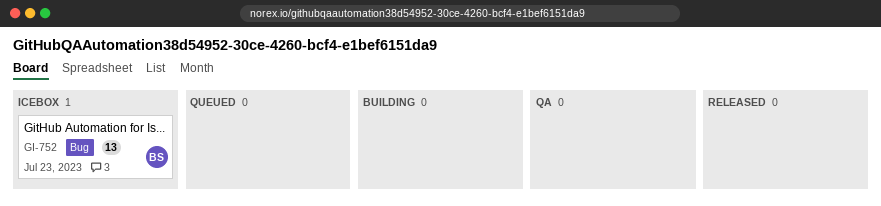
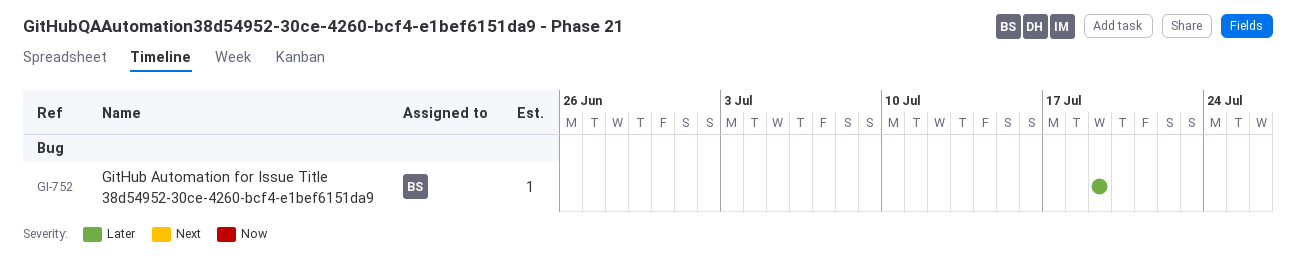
GI-752, estimate: 13 -> 1
GI-752, due: Jul 23 -> Jul 19

